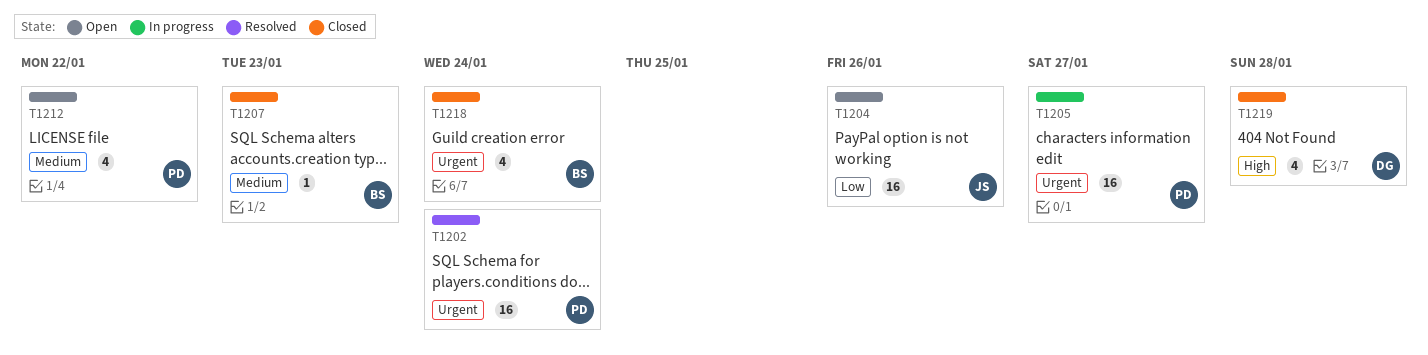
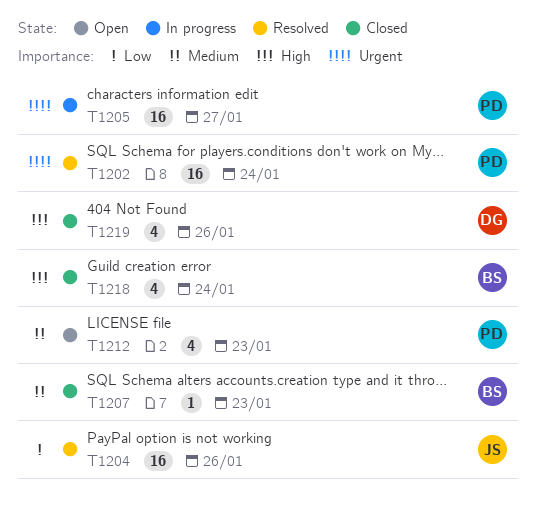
T1204, status: Open -> Resolved
T1212, due: Jan 22 -> Jan 23
T1218, priority: Urgent -> High
T1219, due: Jan 28 -> Jan 26

